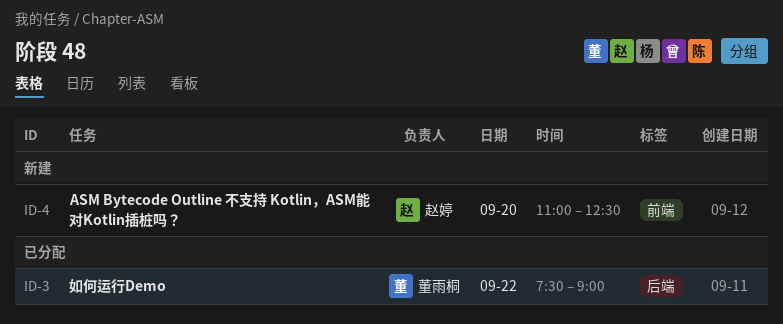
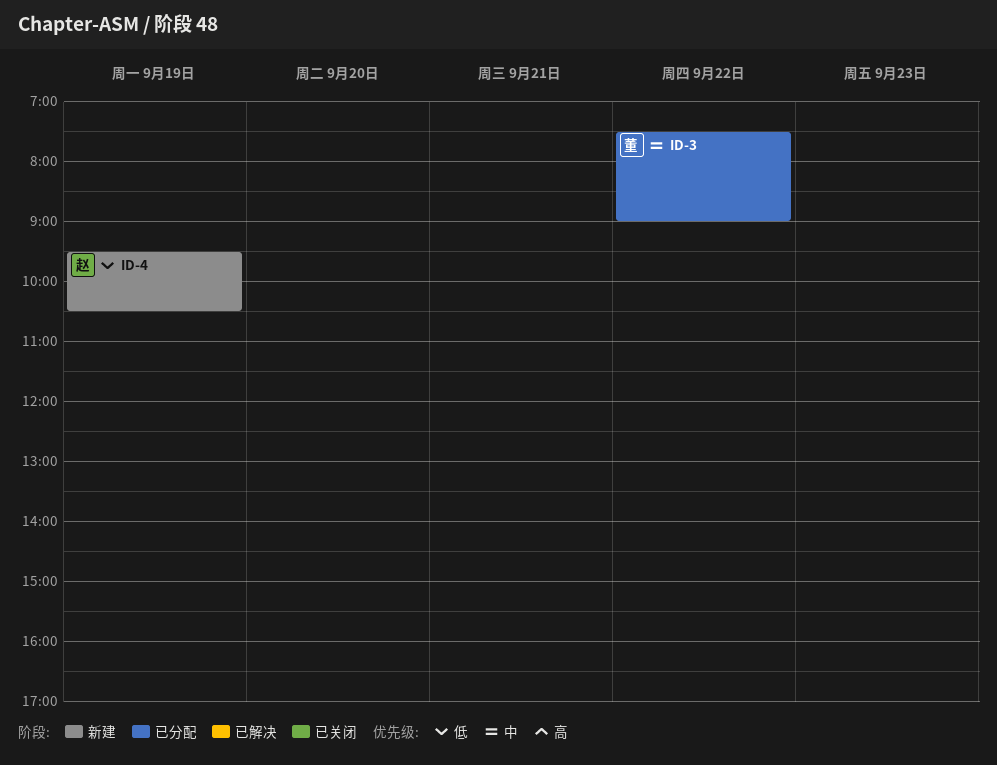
ID-4, day: Sep 20 -> Sep 19
ID-4, begins: 11:00 -> 09:30
ID-4, ends: 12:30 -> 10:30

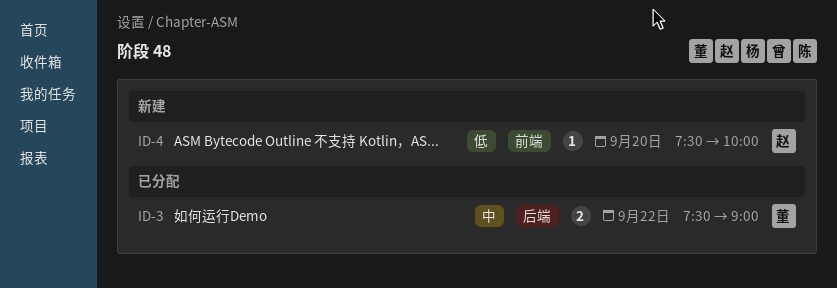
ID-4, day: Sep 19 -> Sep 20
ID-4, begins: 09:30 -> 07:30
ID-4, ends: 10:30 -> 10:00

